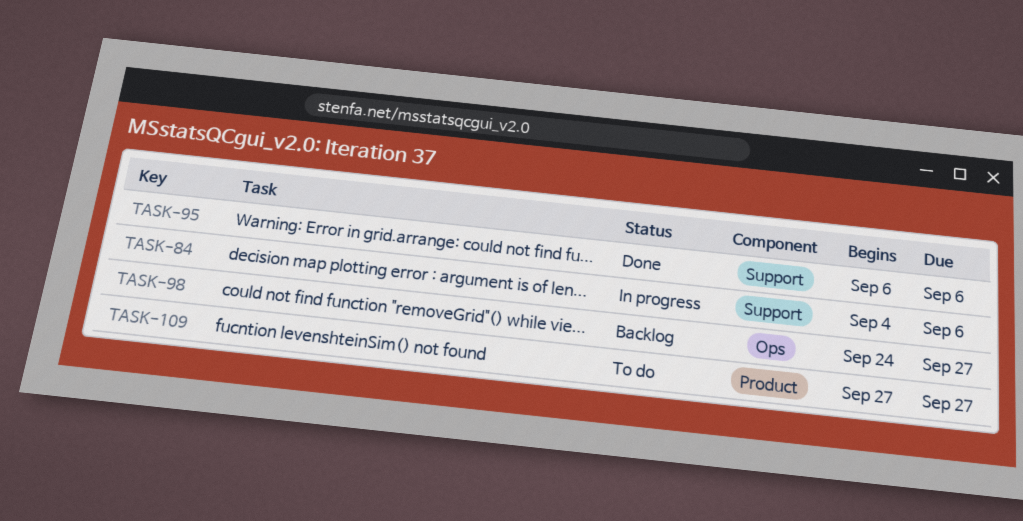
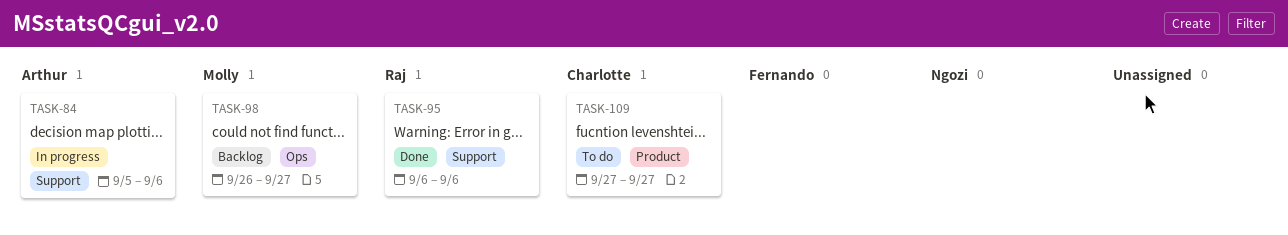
TASK-84, start: Sep 4 -> Sep 5
TASK-98, start: Sep 24 -> Sep 26

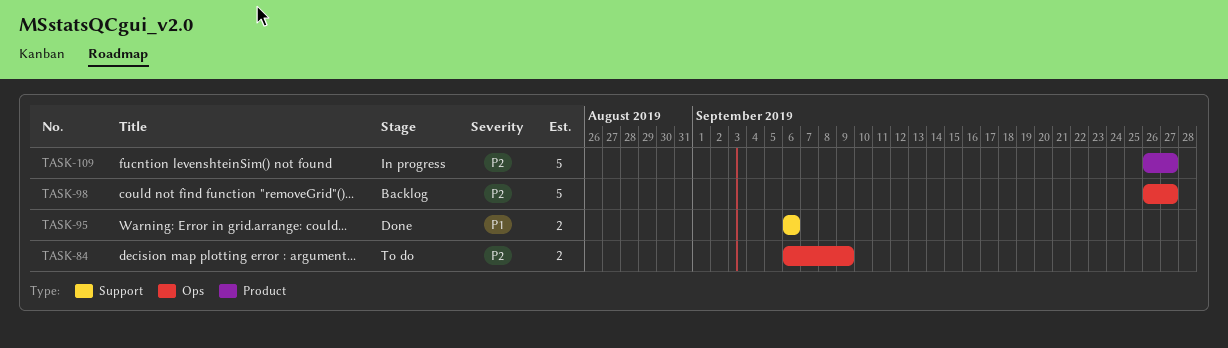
TASK-84, status: In progress -> To do
TASK-84, label: Support -> Ops
TASK-84, start: Sep 5 -> Sep 6
TASK-84, due: Sep 6 -> Sep 9
TASK-109, status: To do -> In progress
TASK-109, start: Sep 27 -> Sep 26

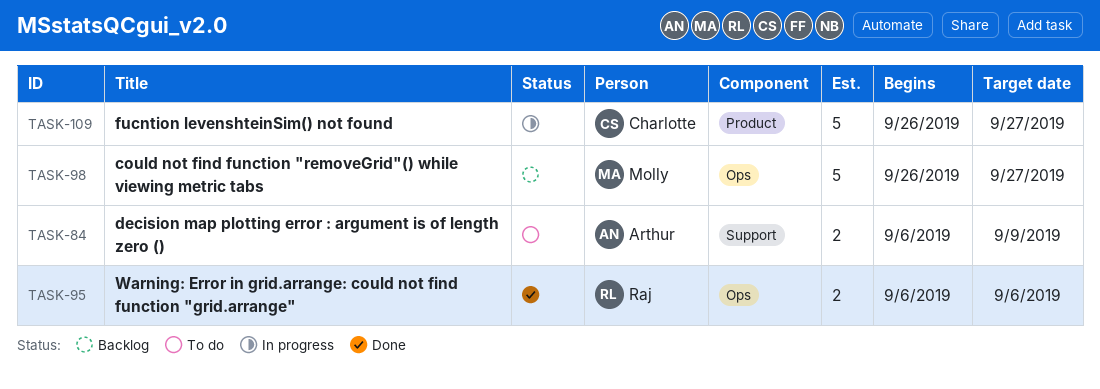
TASK-84, label: Ops -> Support
TASK-95, label: Support -> Ops

